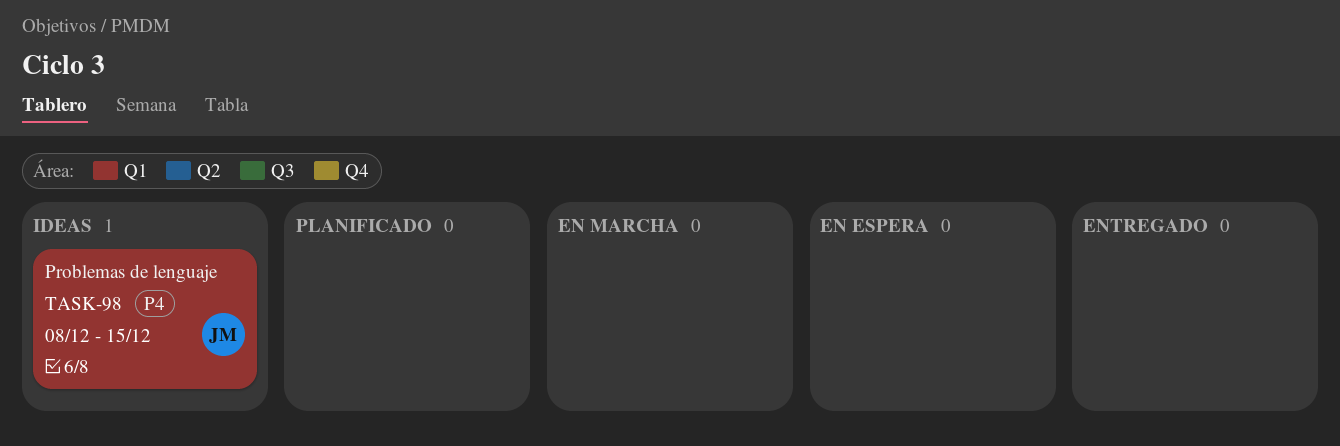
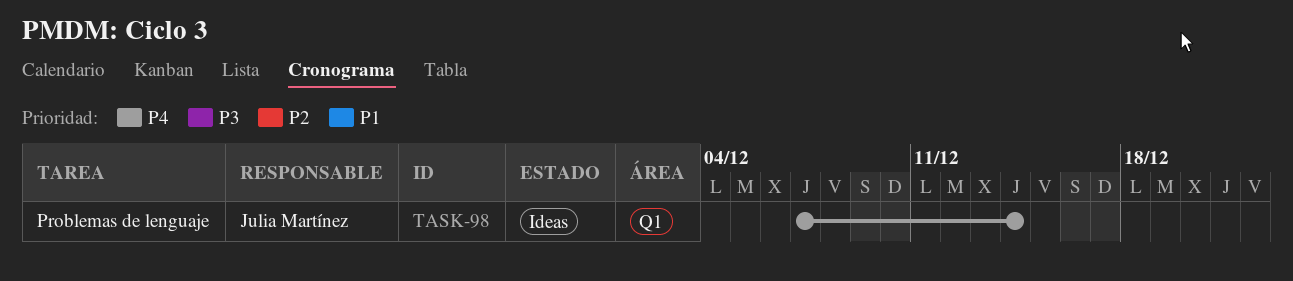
TASK-98, start: Dec 8 -> Dec 7
TASK-98, due: Dec 15 -> Dec 14

